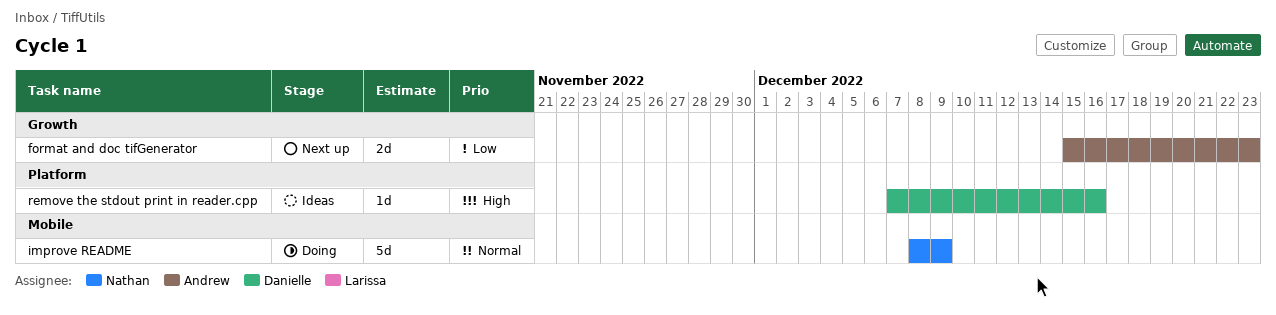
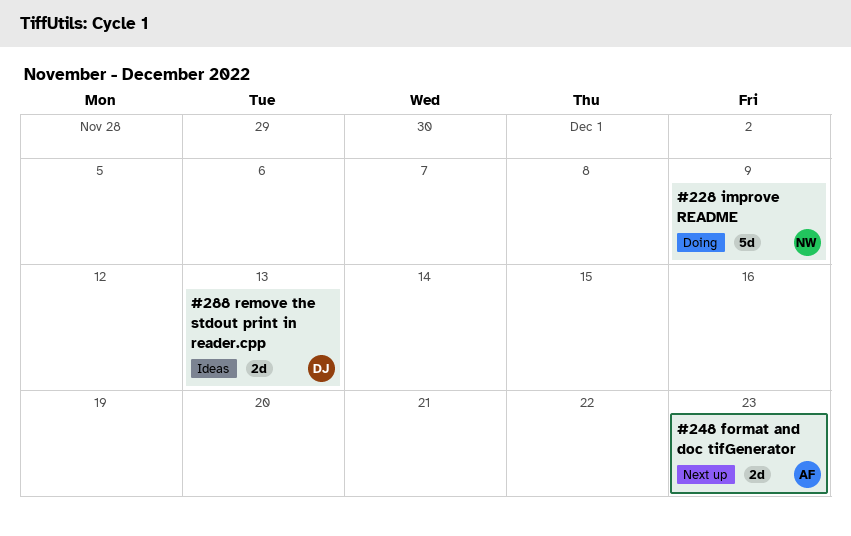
remove the stdout print in reader.cpp, estimate: 1d -> 2d
remove the stdout print in reader.cpp, due: Dec 16 -> Dec 13

